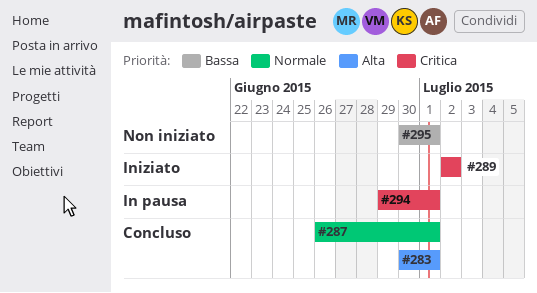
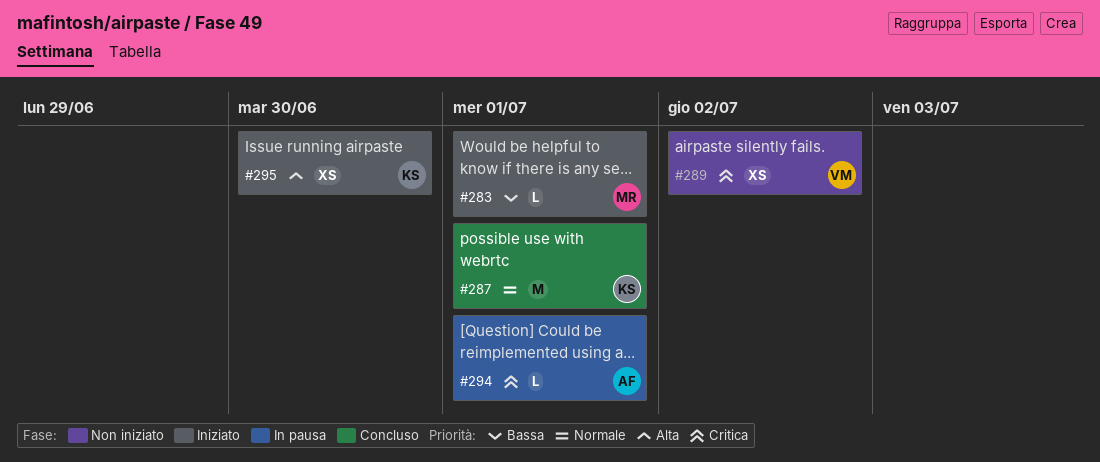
#283, status: Concluso -> Iniziato
#283, priority: Alta -> Bassa
#289, status: Iniziato -> Non iniziato
#295, status: Non iniziato -> Iniziato
#295, priority: Bassa -> Alta
#295, due: Jul 1 -> Jun 30

